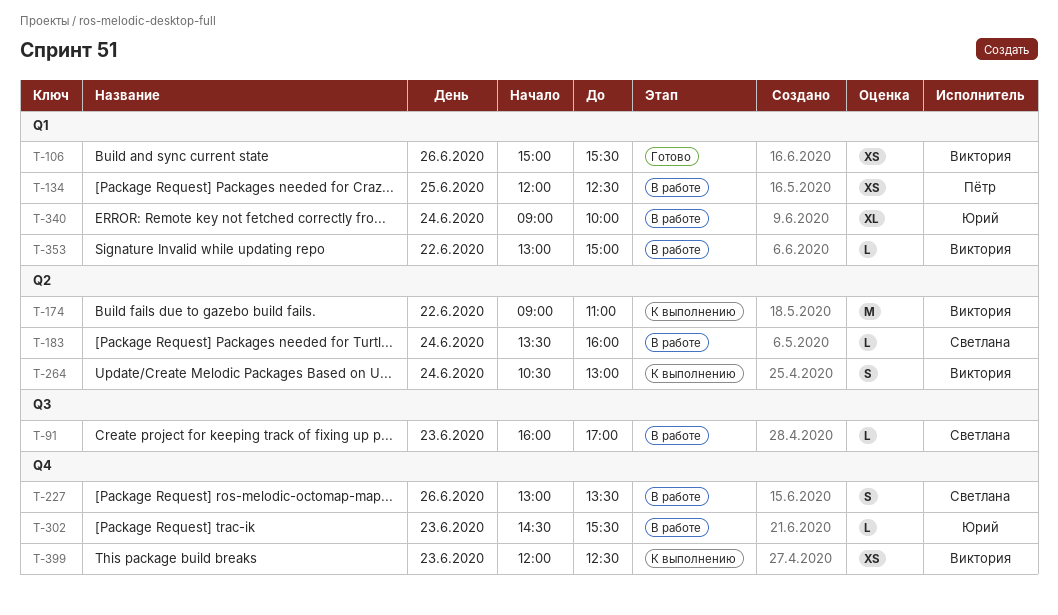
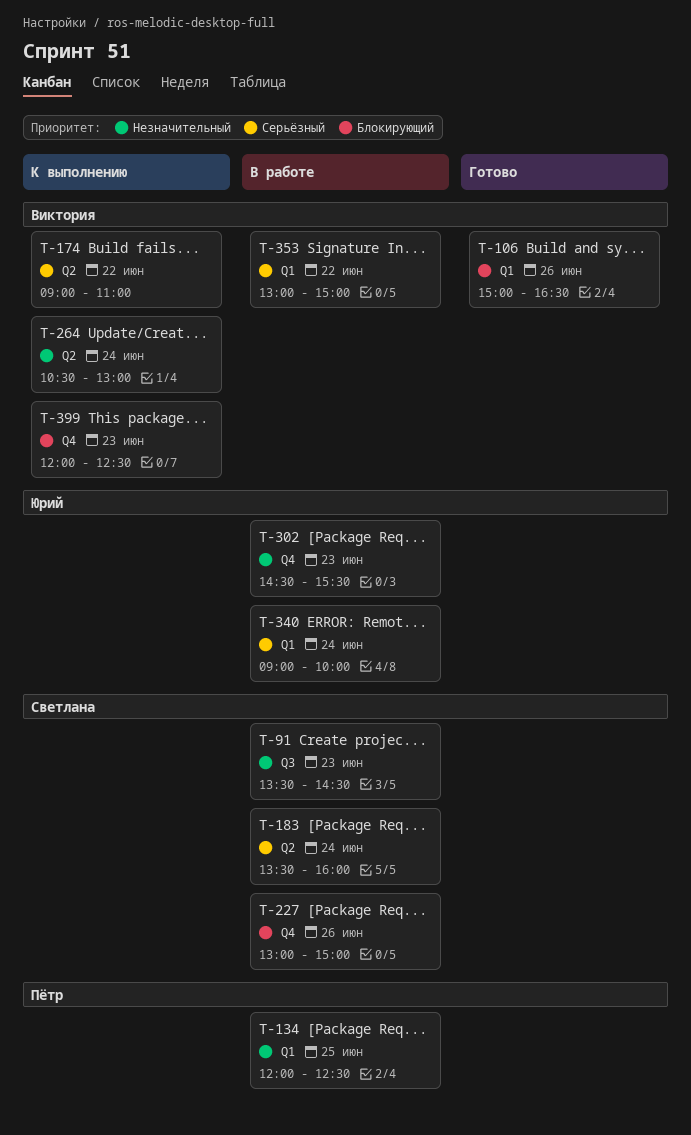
T-91, begins: 16:00 -> 13:30
T-91, ends: 17:00 -> 14:30
T-106, ends: 15:30 -> 16:30
T-227, ends: 13:30 -> 15:00

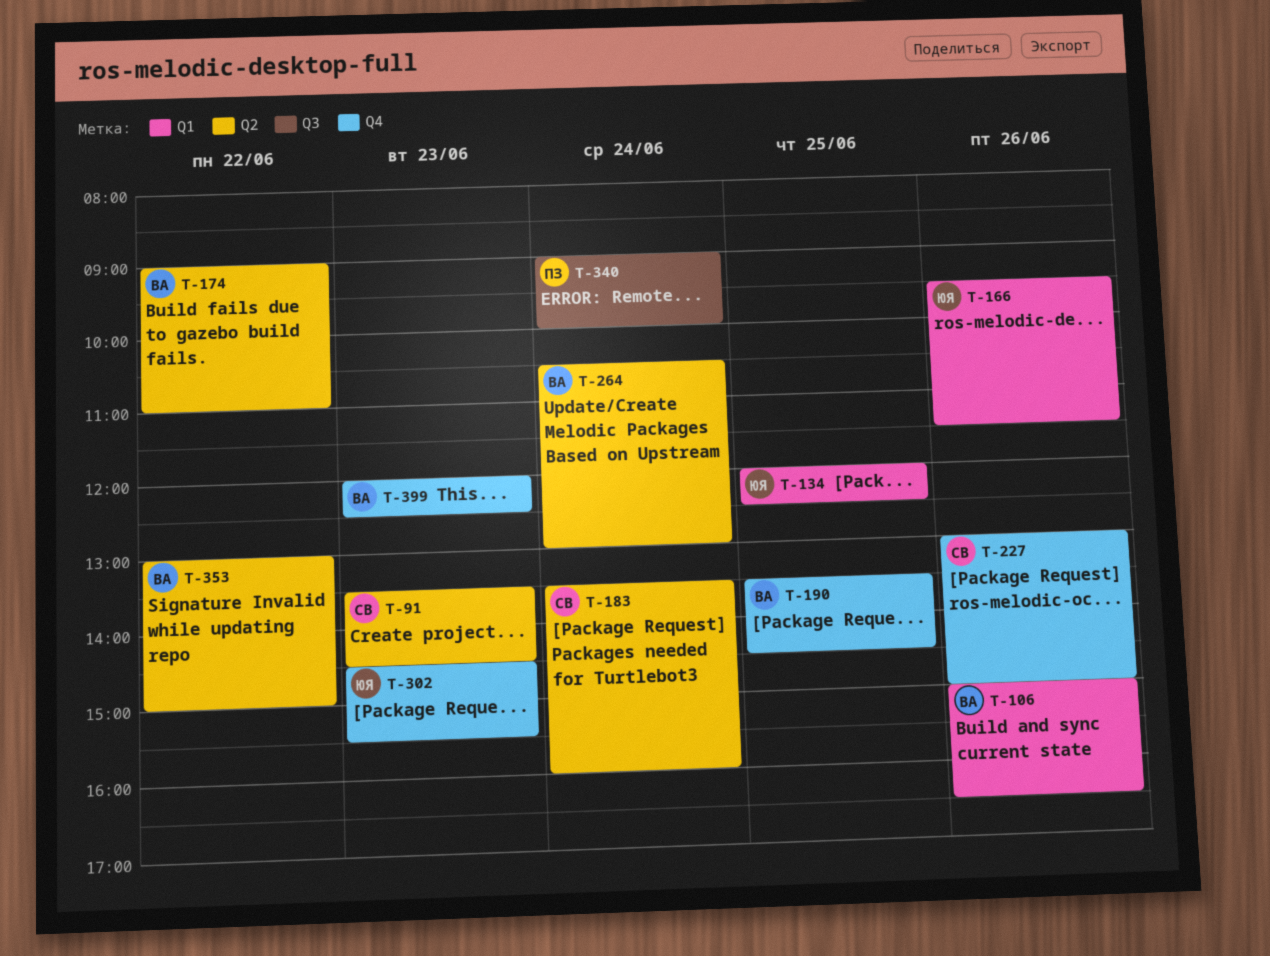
T-91, label: Q3 -> Q2
T-134, owner: Пётр -> Юрий
T-166: none -> present
T-190: none -> present
T-340, owner: Юрий -> Пётр
T-340, label: Q1 -> Q3
T-353, label: Q1 -> Q2

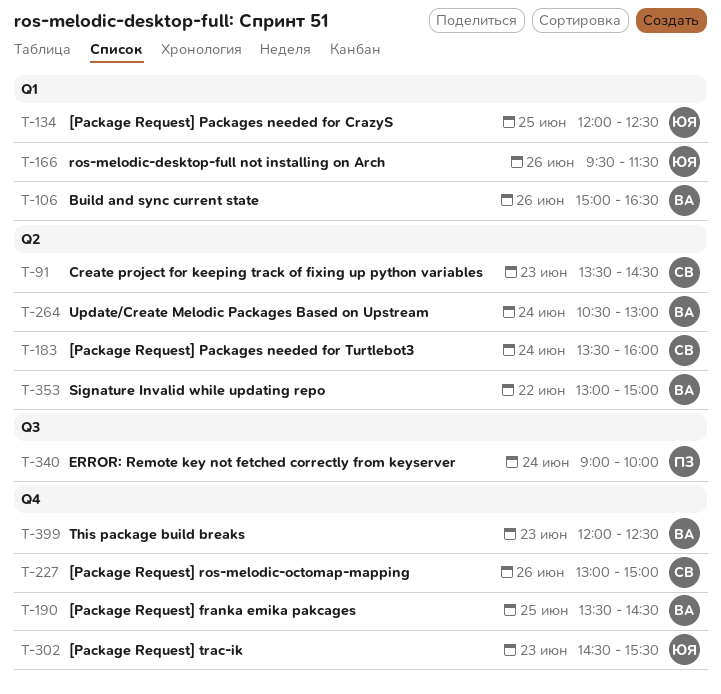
T-174: present -> none

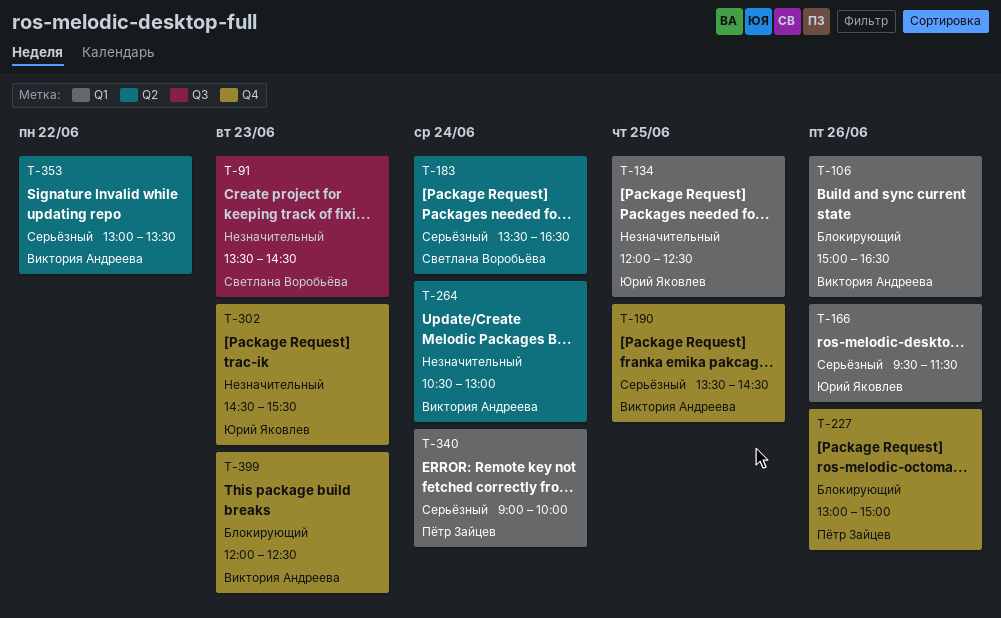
T-91, label: Q2 -> Q3
T-183, ends: 16:00 -> 16:30
T-227, owner: Светлана Воробьёва -> Пётр Зайцев
T-340, label: Q3 -> Q1
T-353, ends: 15:00 -> 13:30

